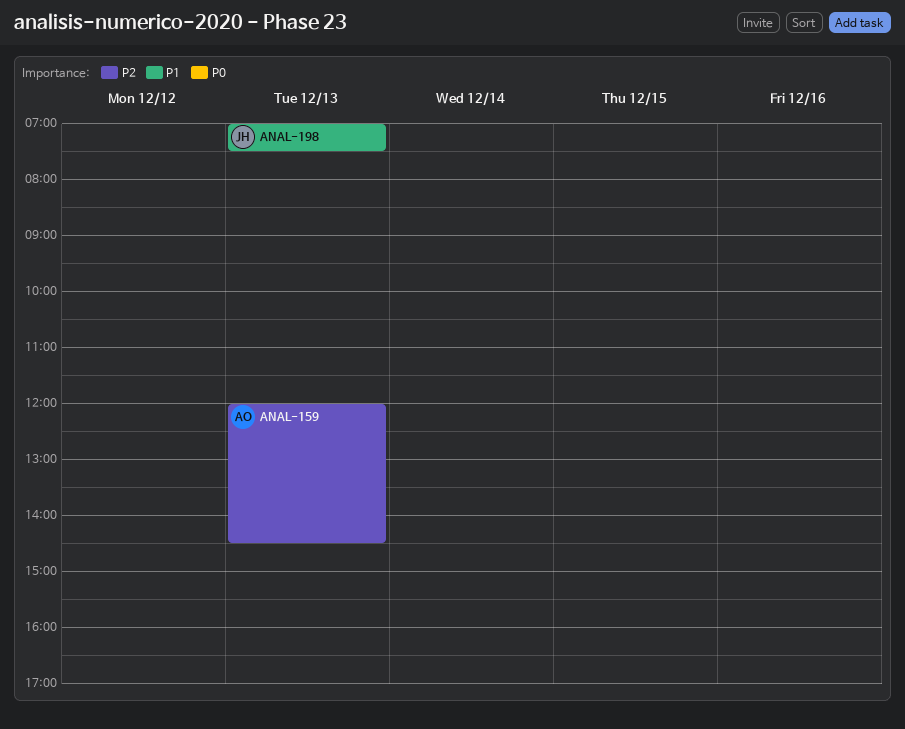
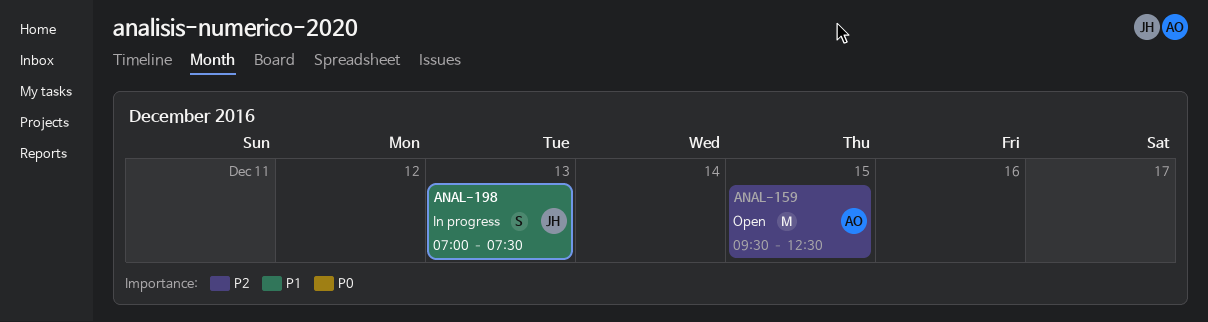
ANAL-159, day: Dec 13 -> Dec 15
ANAL-159, begins: 12:00 -> 09:30
ANAL-159, ends: 14:30 -> 12:30

